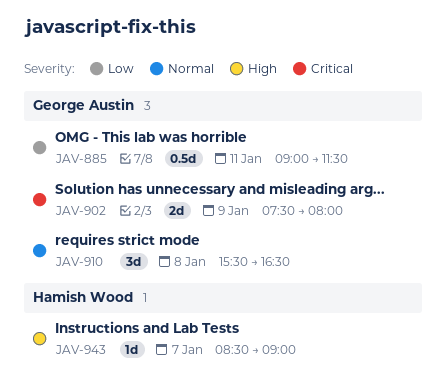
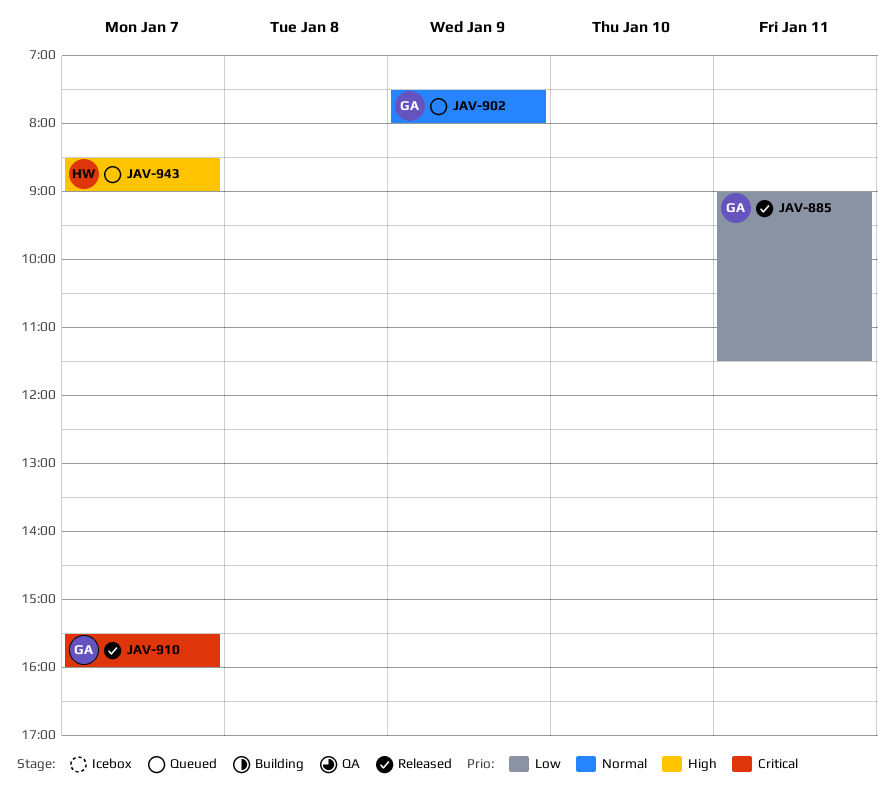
JAV-902, priority: Critical -> Normal
JAV-910, priority: Normal -> Critical
JAV-910, day: Jan 8 -> Jan 7
JAV-910, ends: 16:30 -> 16:00

